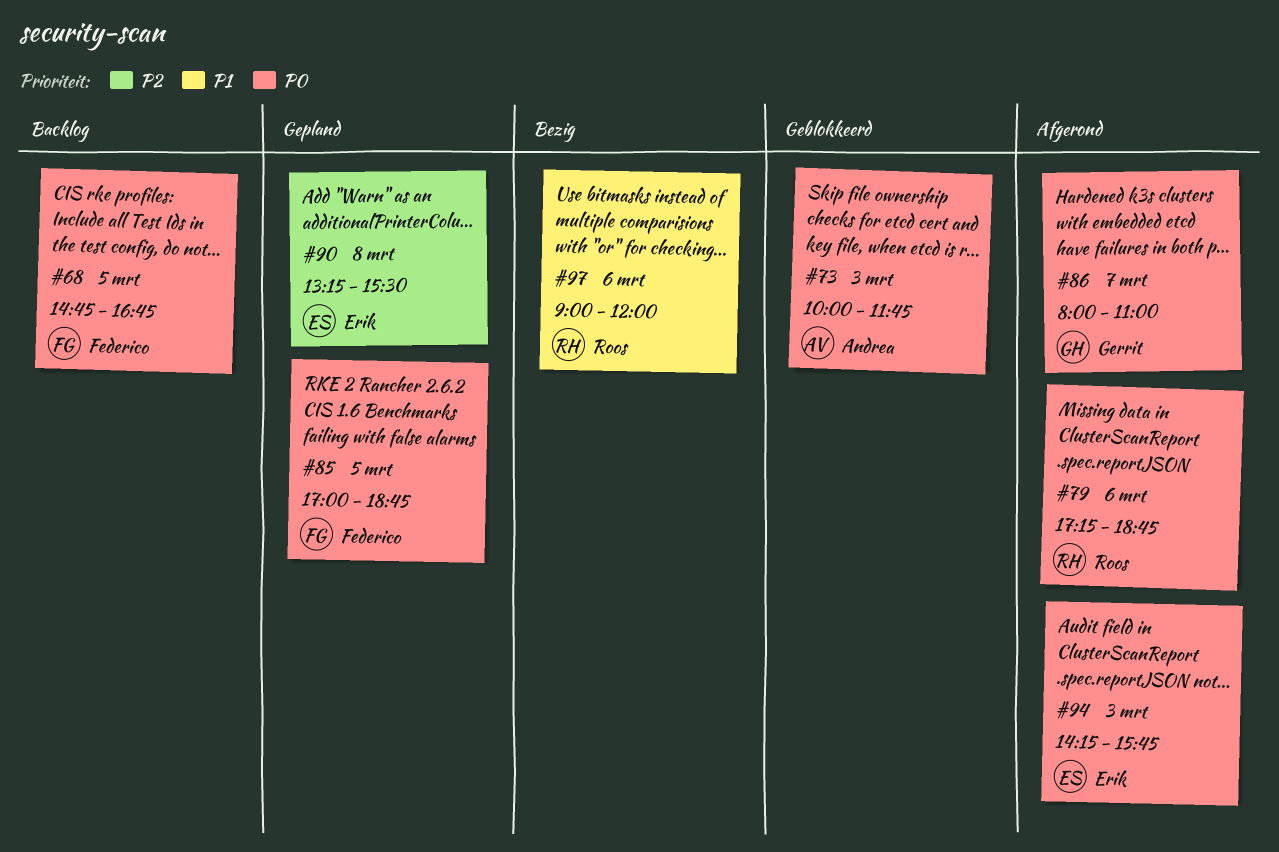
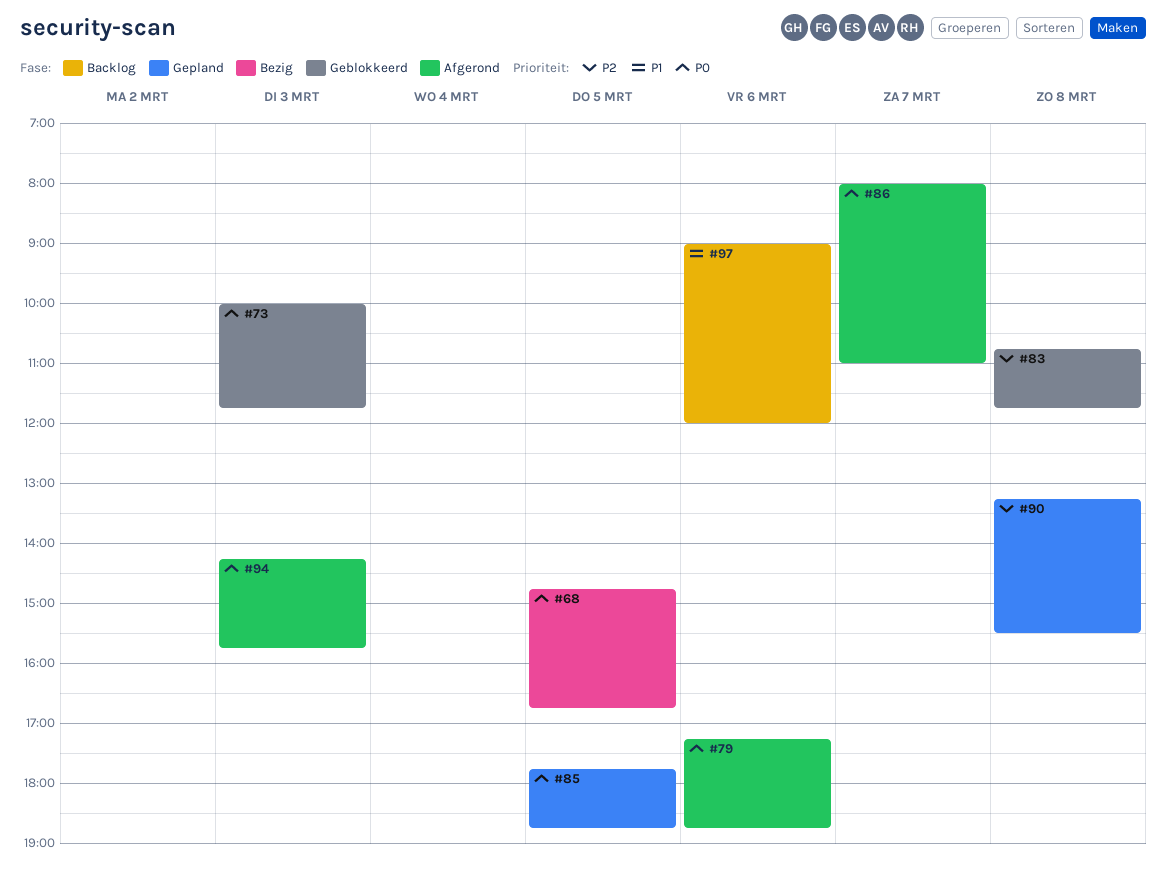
#68, status: Backlog -> Bezig
#83: none -> present
#85, begins: 17:00 -> 17:45
#97, status: Bezig -> Backlog

